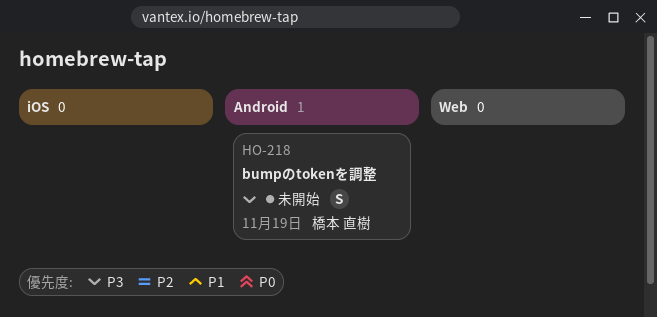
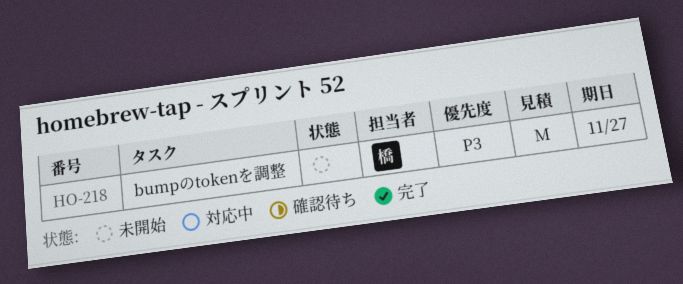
HO-218, estimate: S -> M
HO-218, due: Nov 19 -> Nov 27

